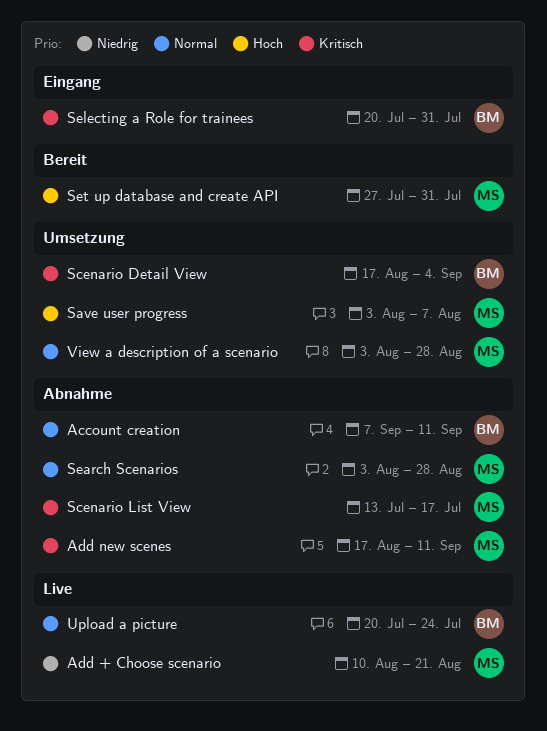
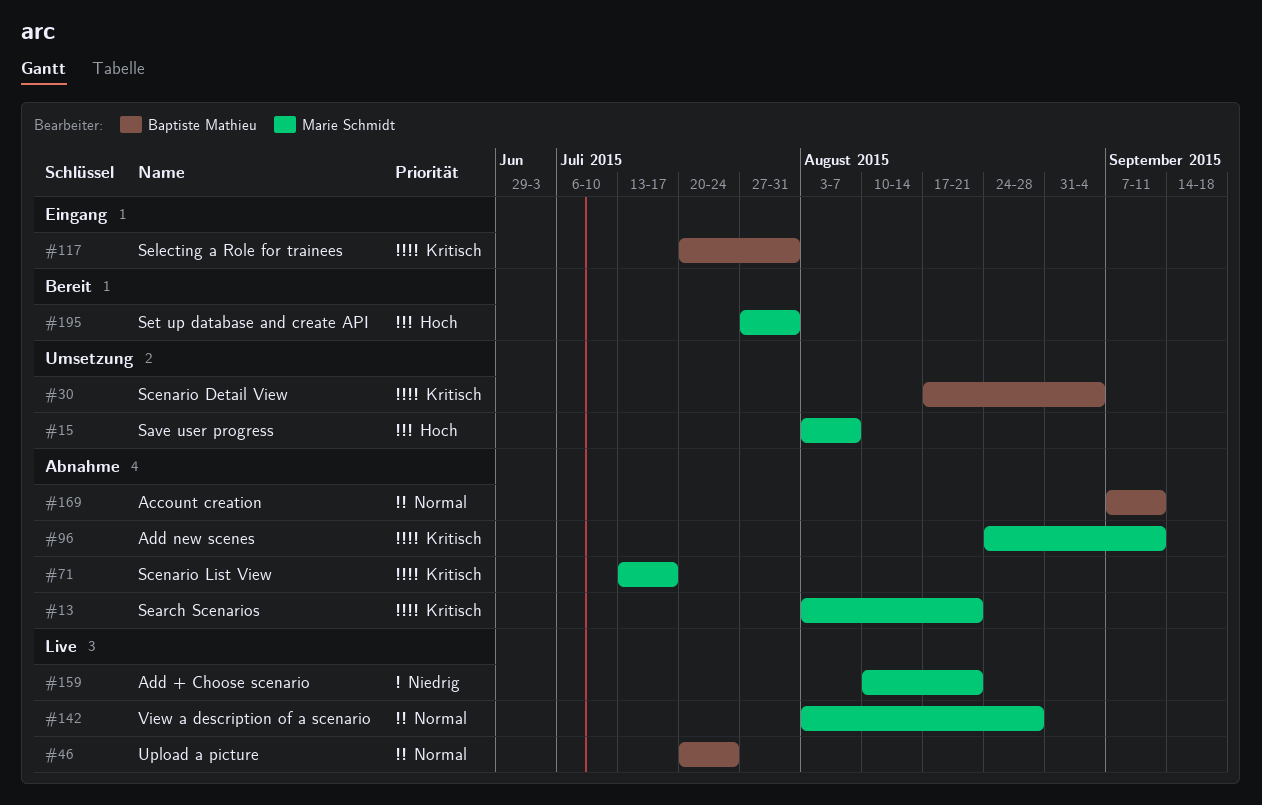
Add new scenes, start: Aug 17 -> Aug 24
Search Scenarios, priority: Normal -> Kritisch
Search Scenarios, due: Aug 28 -> Aug 21
View a description of a scenario, status: Umsetzung -> Live

